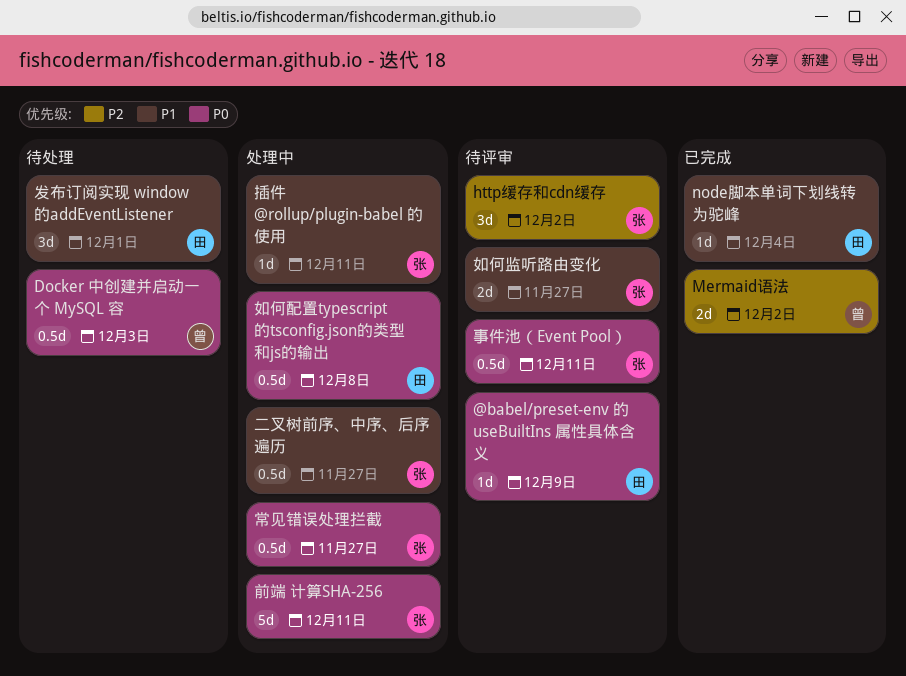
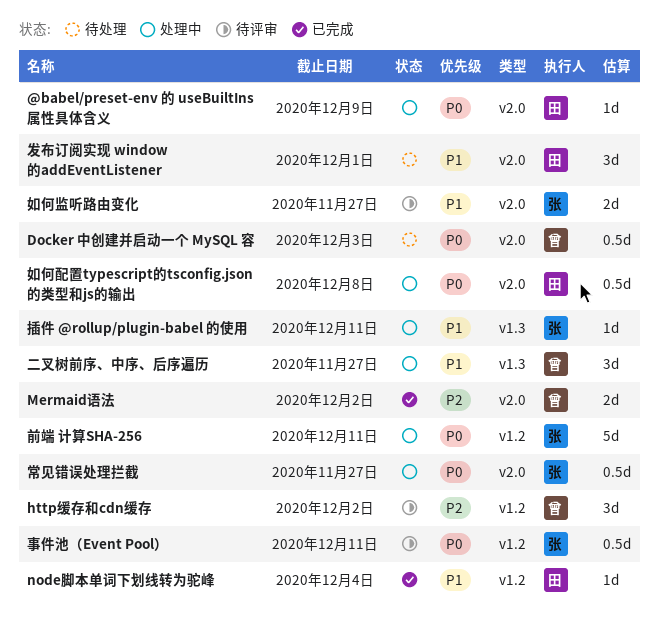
@babel/preset-env 的 useBuiltIns 属性具体含义, status: 待评审 -> 处理中
http缓存和cdn缓存, owner: 张 -> 曾
二叉树前序、中序、后序遍历, owner: 张 -> 曾
二叉树前序、中序、后序遍历, estimate: 0.5d -> 3d

